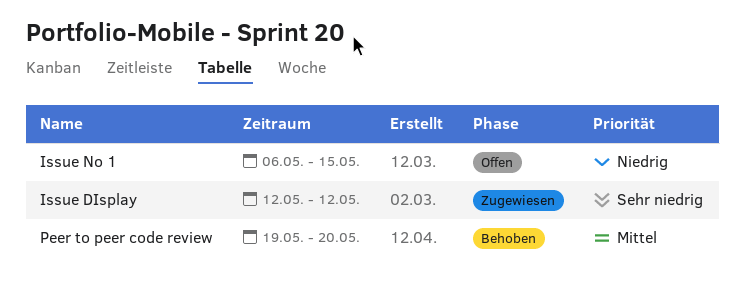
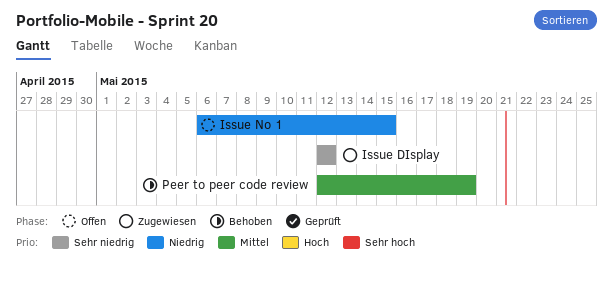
Peer to peer code review, start: May 19 -> May 12
Peer to peer code review, due: May 20 -> May 19

